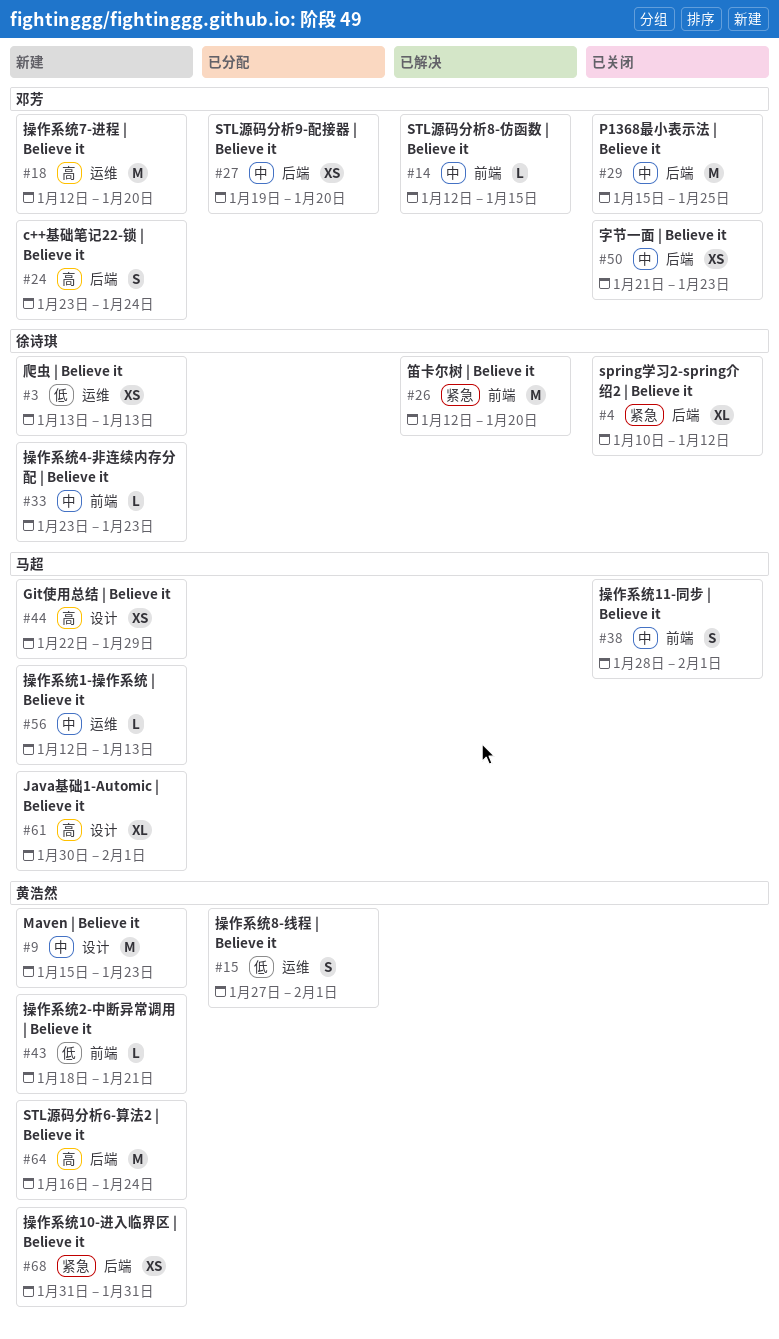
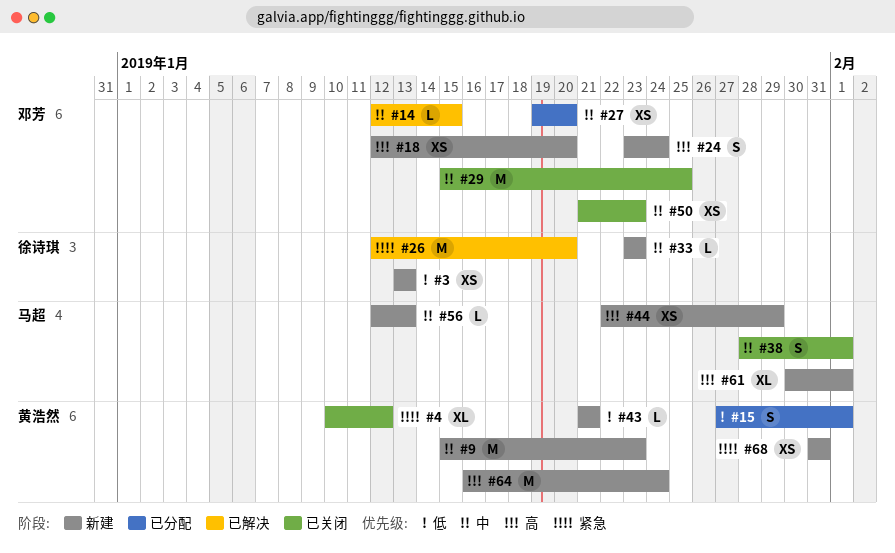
#4, owner: 徐诗琪 -> 黄浩然
#18, estimate: M -> XS
#43, start: Jan 18 -> Jan 21

